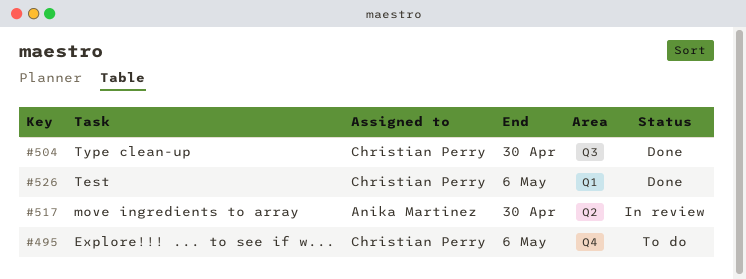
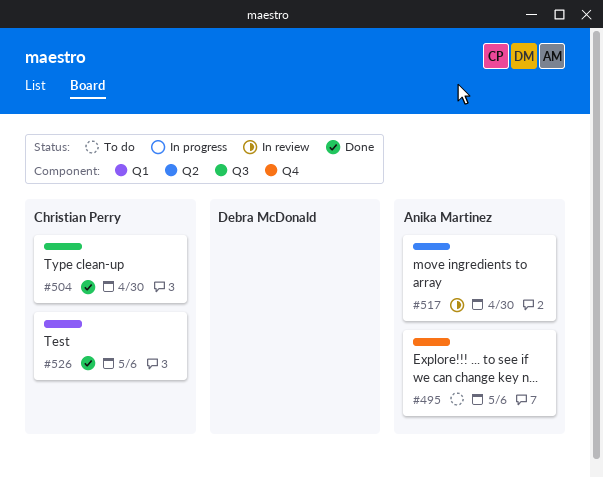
#495, owner: Christian Perry -> Anika Martinez

